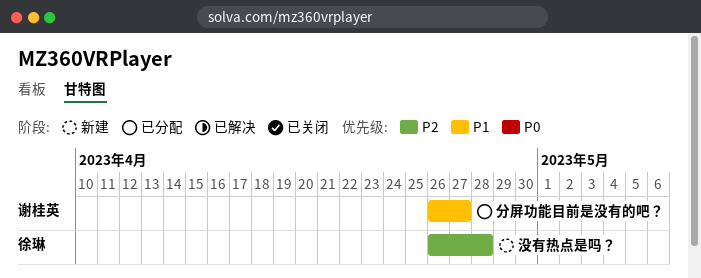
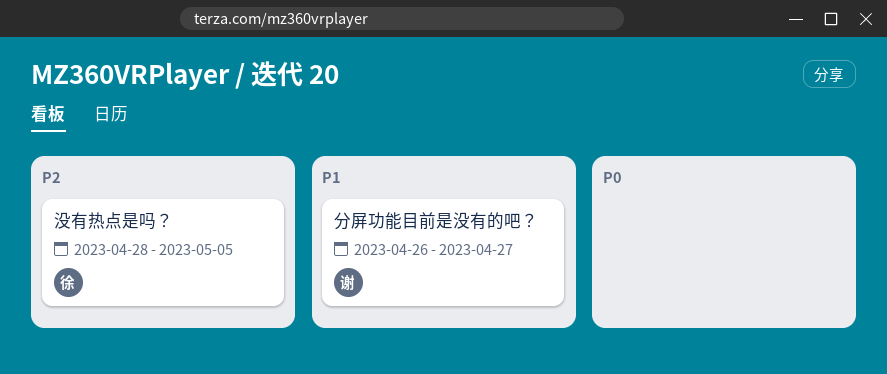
没有热点是吗？, start: Apr 26 -> Apr 28
没有热点是吗？, due: Apr 28 -> May 5

